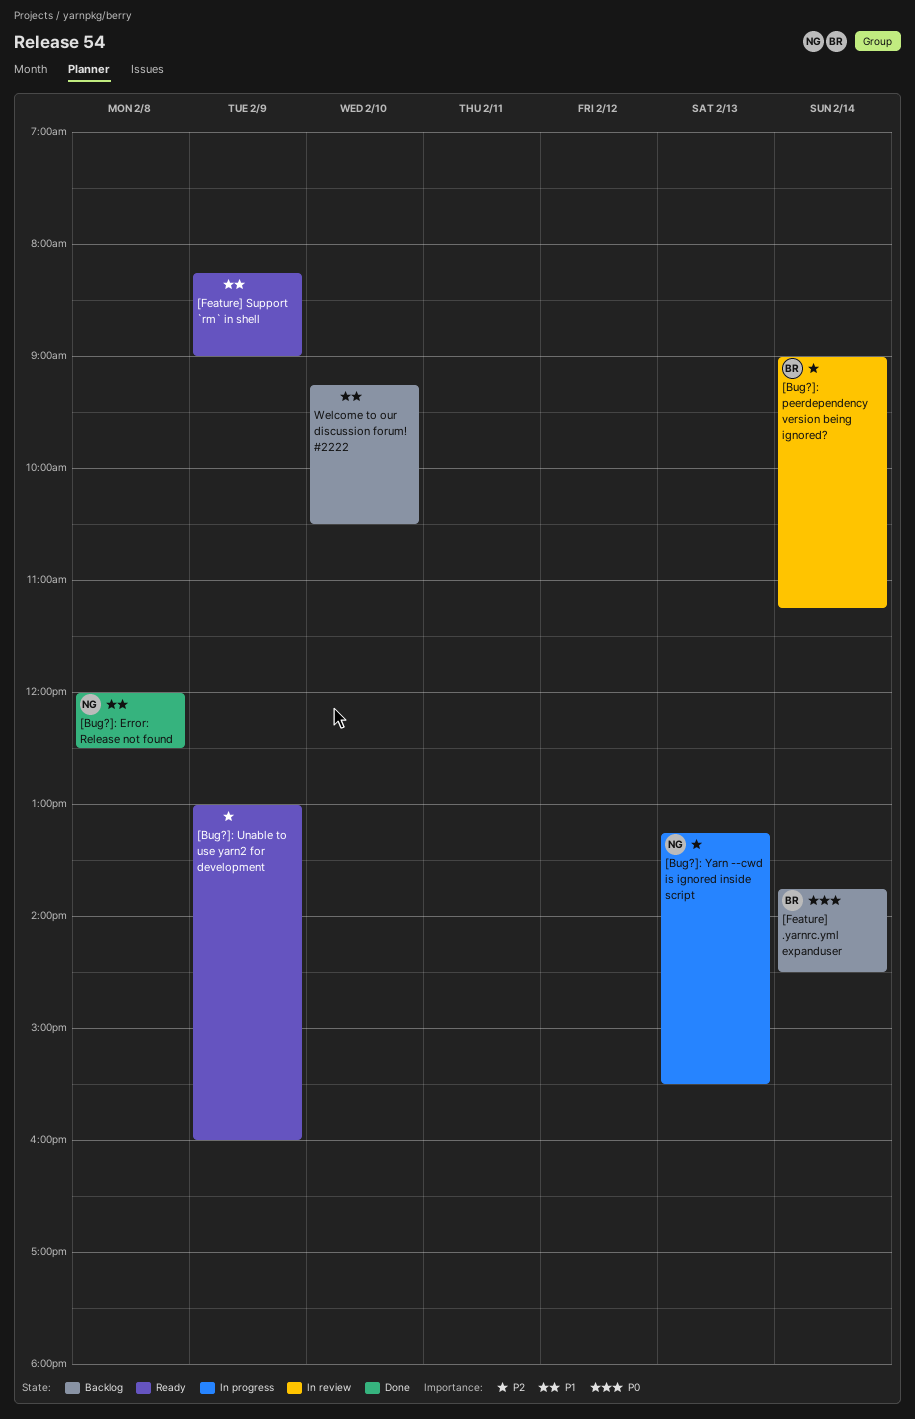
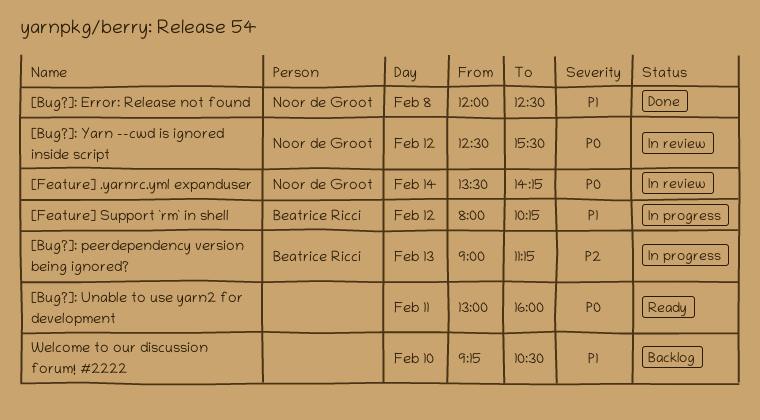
[Bug?]: peerdependency version being ignored?, status: In review -> In progress
[Bug?]: peerdependency version being ignored?, day: Feb 14 -> Feb 13
[Bug?]: Unable to use yarn2 for development, priority: P2 -> P0
[Bug?]: Unable to use yarn2 for development, day: Feb 9 -> Feb 11
[Bug?]: Yarn --cwd is ignored inside script, status: In progress -> In review
[Bug?]: Yarn --cwd is ignored inside script, priority: P2 -> P0
[Bug?]: Yarn --cwd is ignored inside script, day: Feb 13 -> Feb 12
[Bug?]: Yarn --cwd is ignored inside script, begins: 13:15 -> 12:30
[Feature] .yarnrc.yml expanduser, status: Backlog -> In review
[Feature] .yarnrc.yml expanduser, owner: Beatrice Ricci -> Noor de Groot
[Feature] .yarnrc.yml expanduser, begins: 13:45 -> 13:30
[Feature] .yarnrc.yml expanduser, ends: 14:30 -> 14:15
[Feature] Support `rm` in shell, status: Ready -> In progress
[Feature] Support `rm` in shell, owner: none -> Beatrice Ricci
[Feature] Support `rm` in shell, day: Feb 9 -> Feb 12
[Feature] Support `rm` in shell, begins: 08:15 -> 08:00
[Feature] Support `rm` in shell, ends: 09:00 -> 10:15

